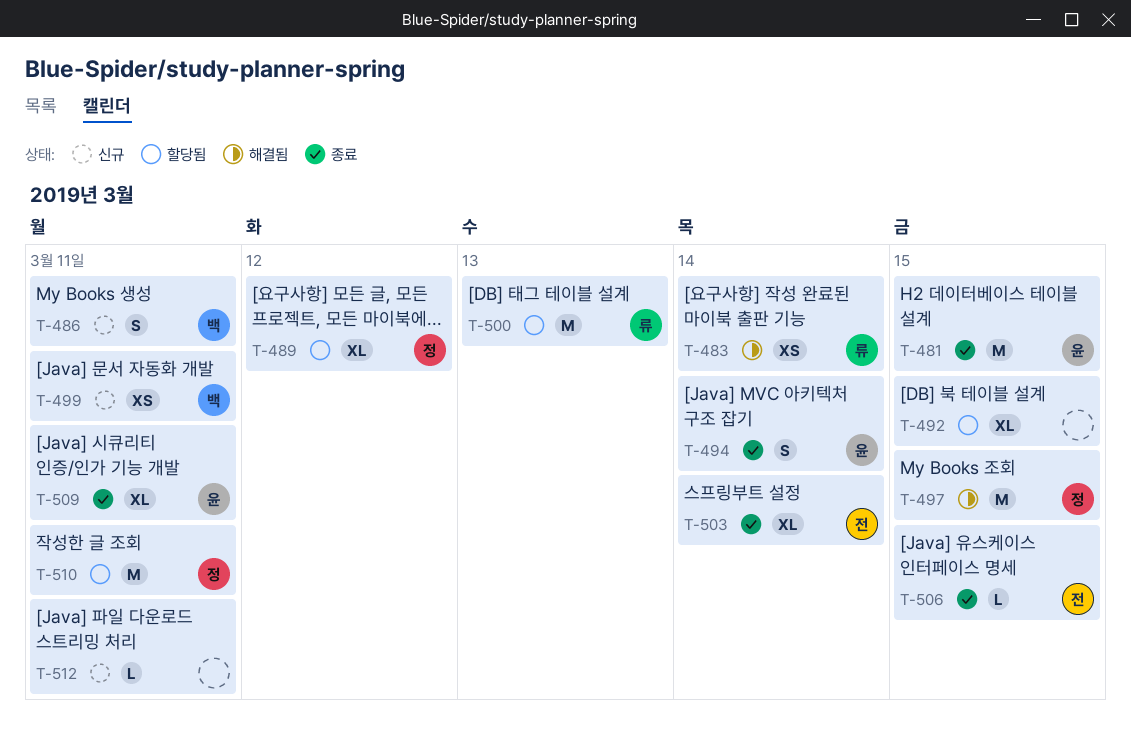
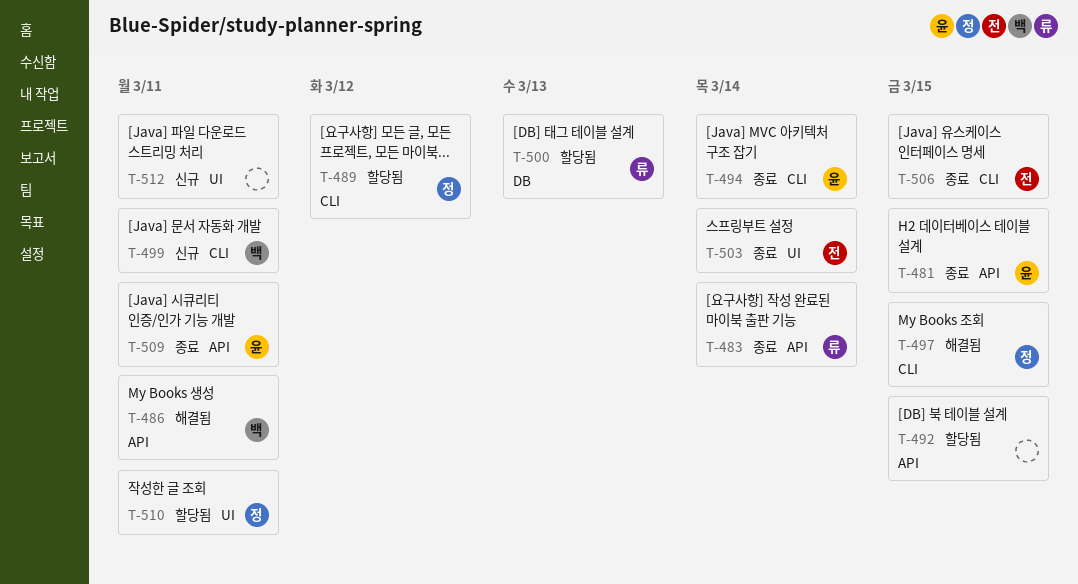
T-483, status: 해결됨 -> 종료
T-486, status: 신규 -> 해결됨

